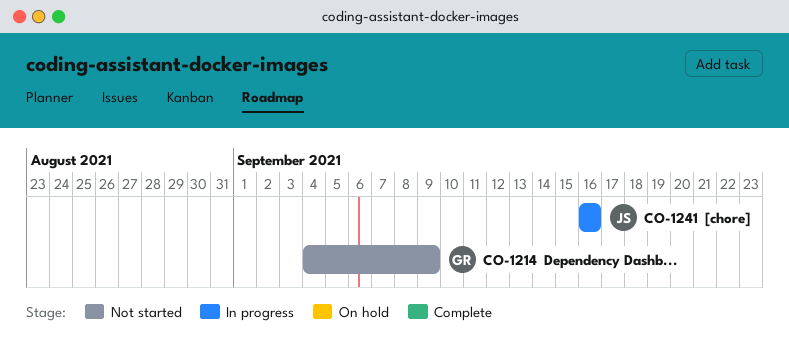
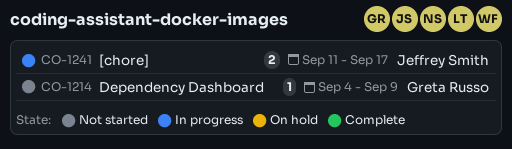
CO-1241, start: Sep 16 -> Sep 11
CO-1241, due: Sep 16 -> Sep 17

